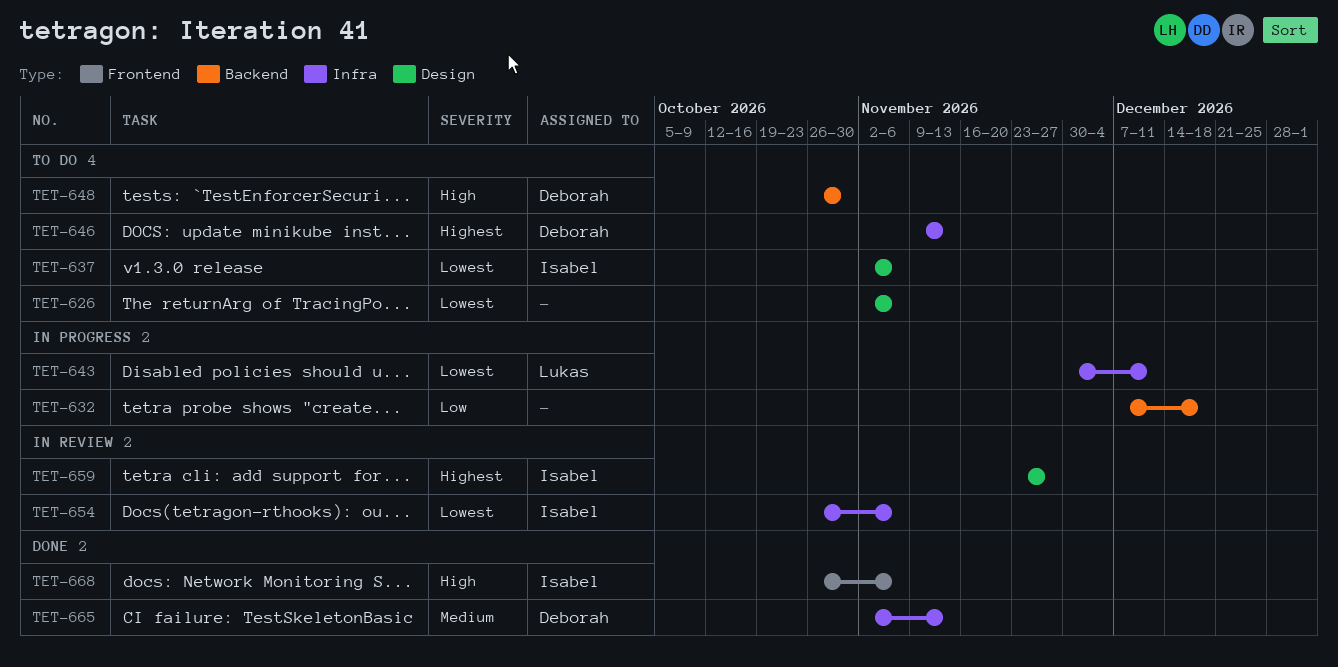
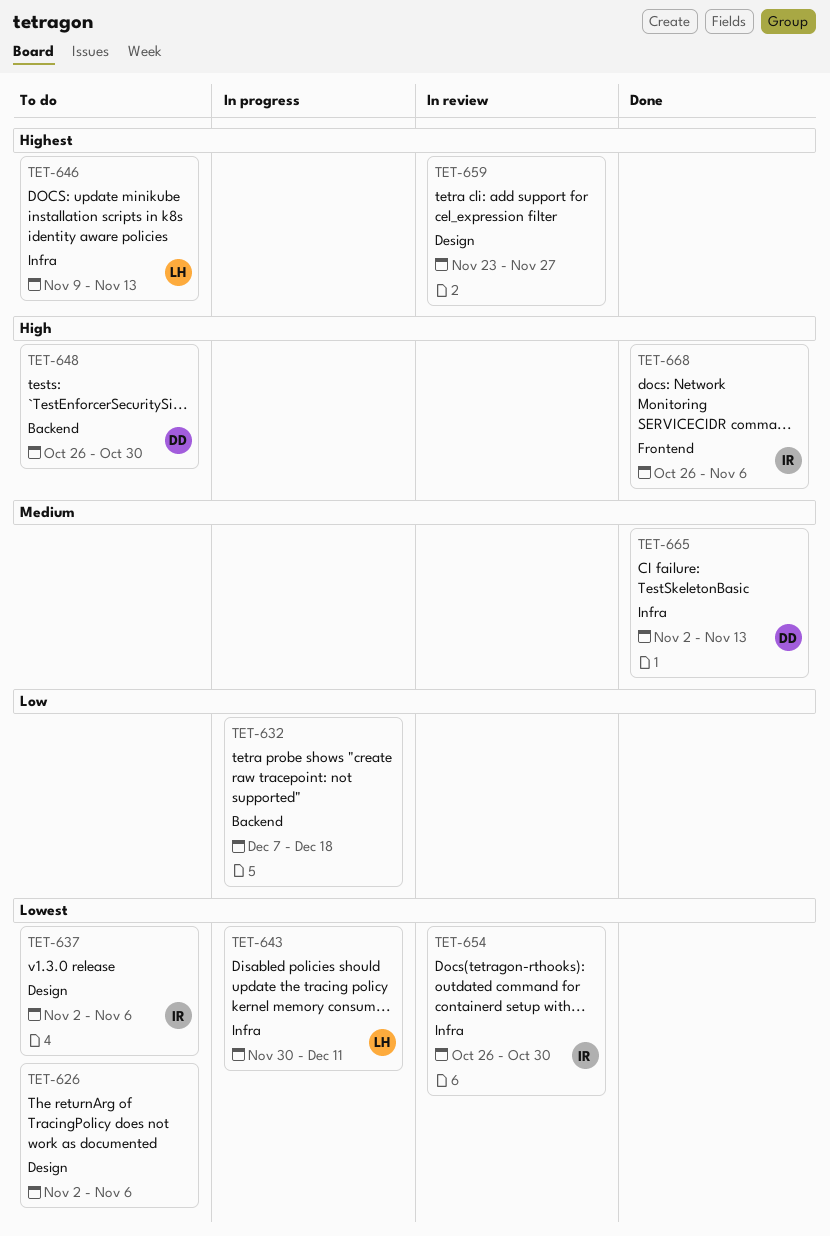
TET-646, owner: Deborah -> Lukas
TET-654, due: Nov 6 -> Oct 30
TET-659, owner: Isabel -> none

